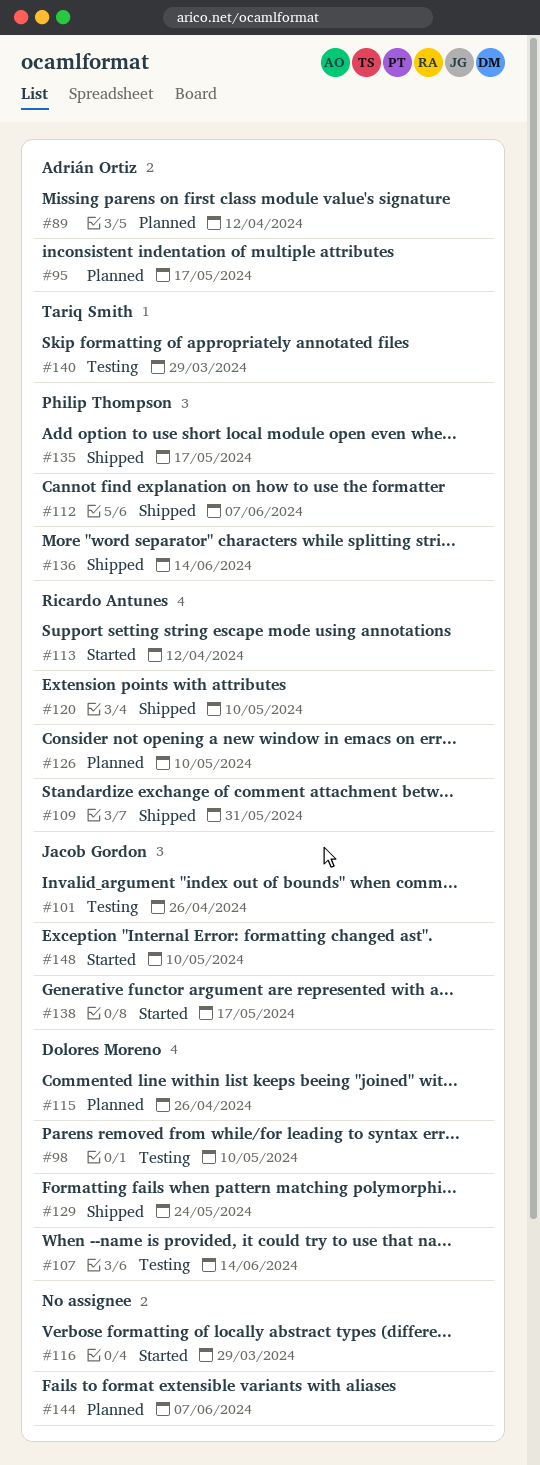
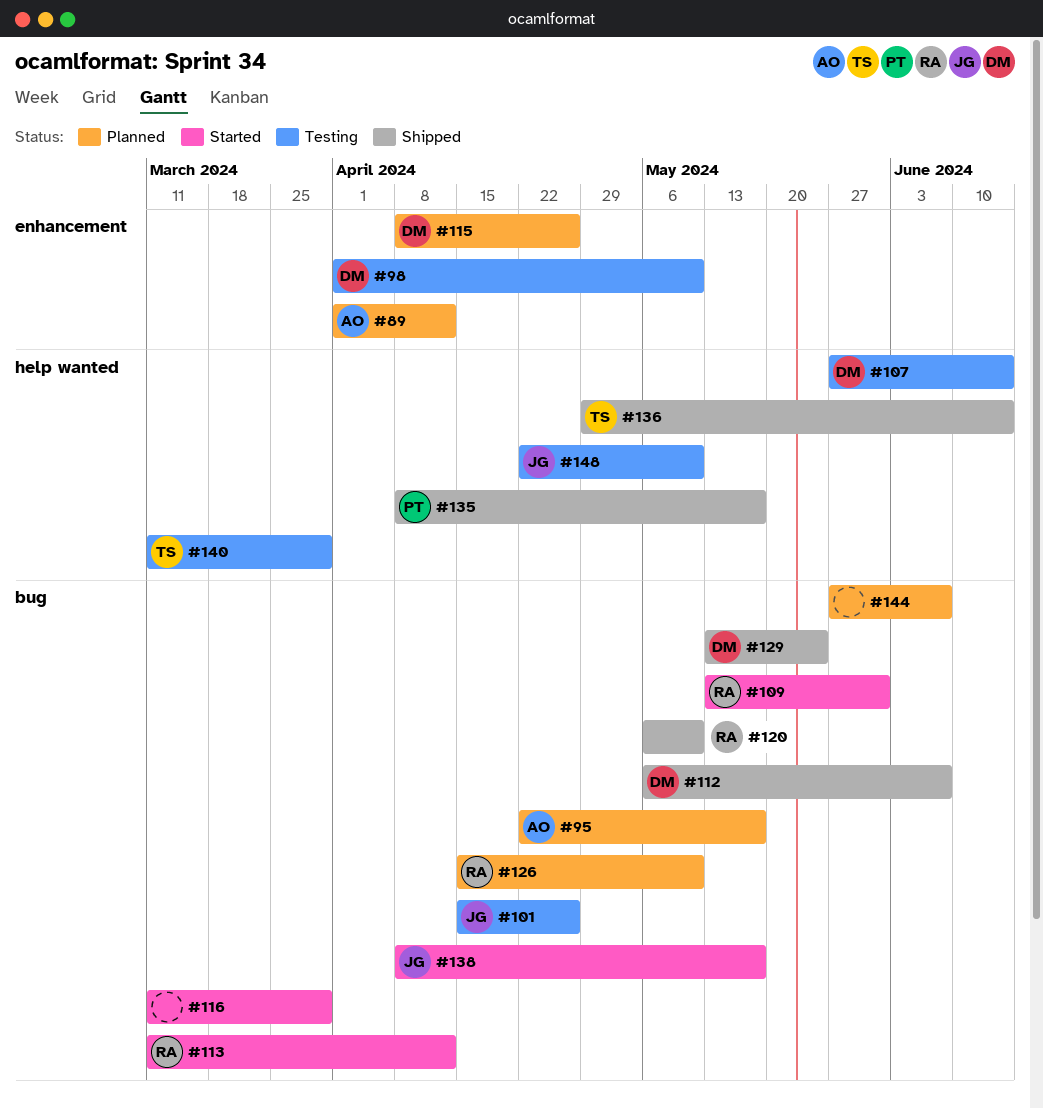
#109, status: Shipped -> Started
#112, owner: Philip Thompson -> Dolores Moreno
#136, owner: Philip Thompson -> Tariq Smith
#148, status: Started -> Testing

